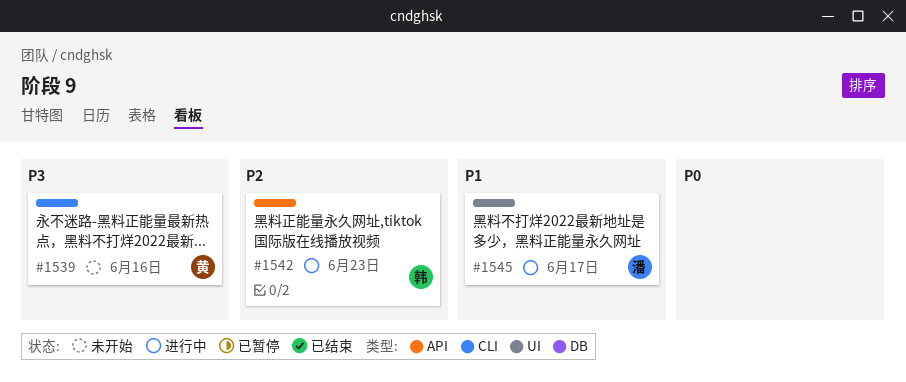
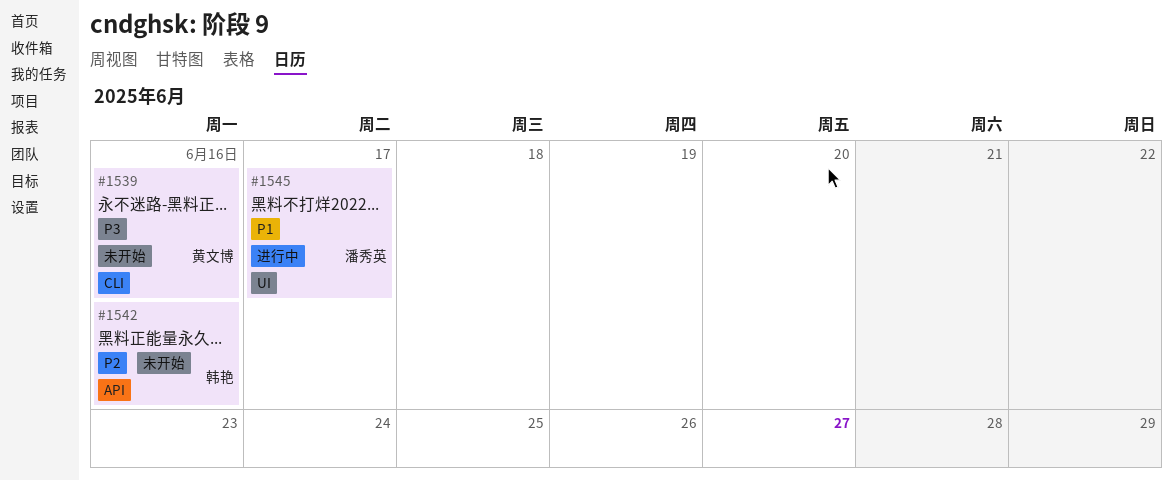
#1542, status: 进行中 -> 未开始
#1542, due: Jun 23 -> Jun 16

